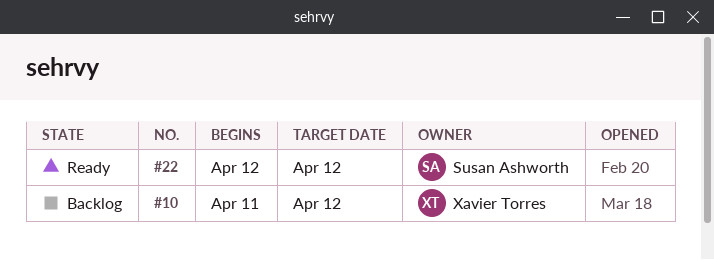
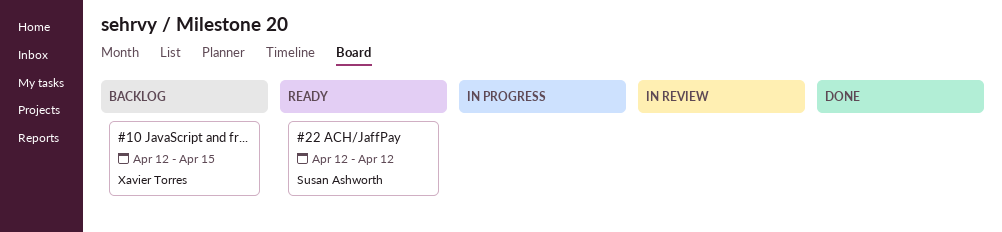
#10, start: Apr 11 -> Apr 12
#10, due: Apr 12 -> Apr 15

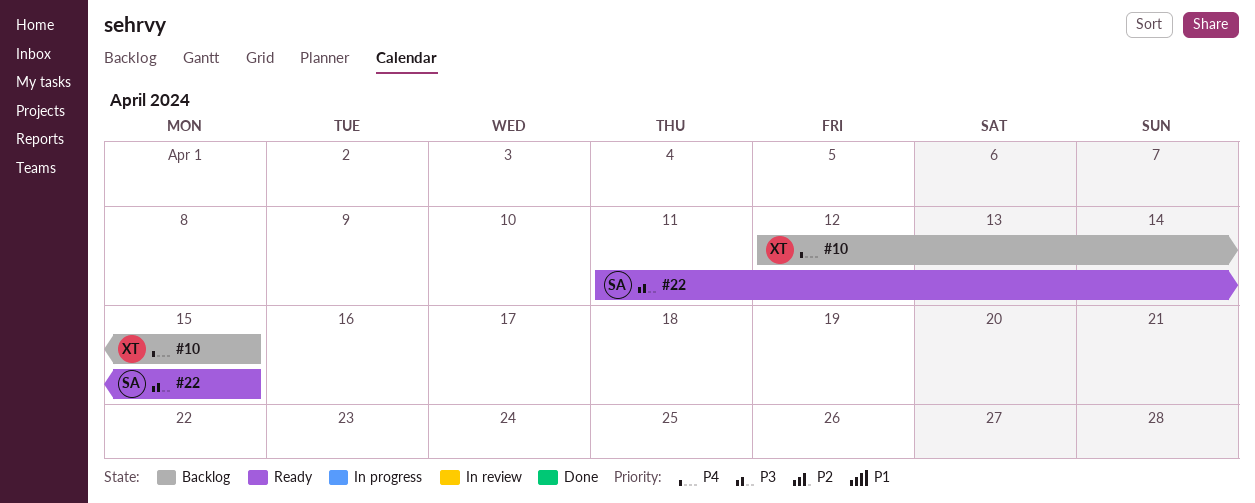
#22, start: Apr 12 -> Apr 11
#22, due: Apr 12 -> Apr 15

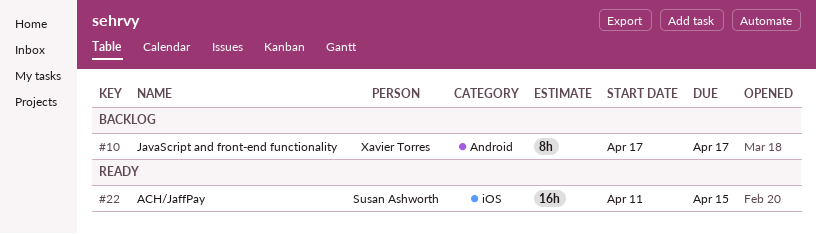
#10, start: Apr 12 -> Apr 17
#10, due: Apr 15 -> Apr 17

